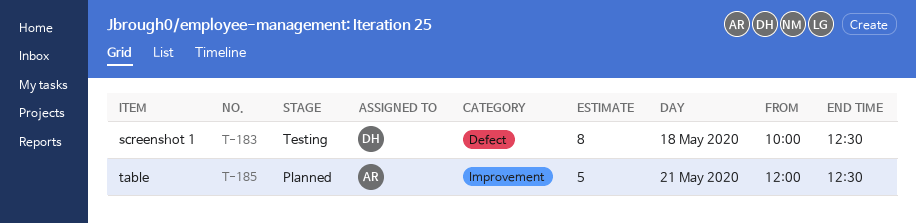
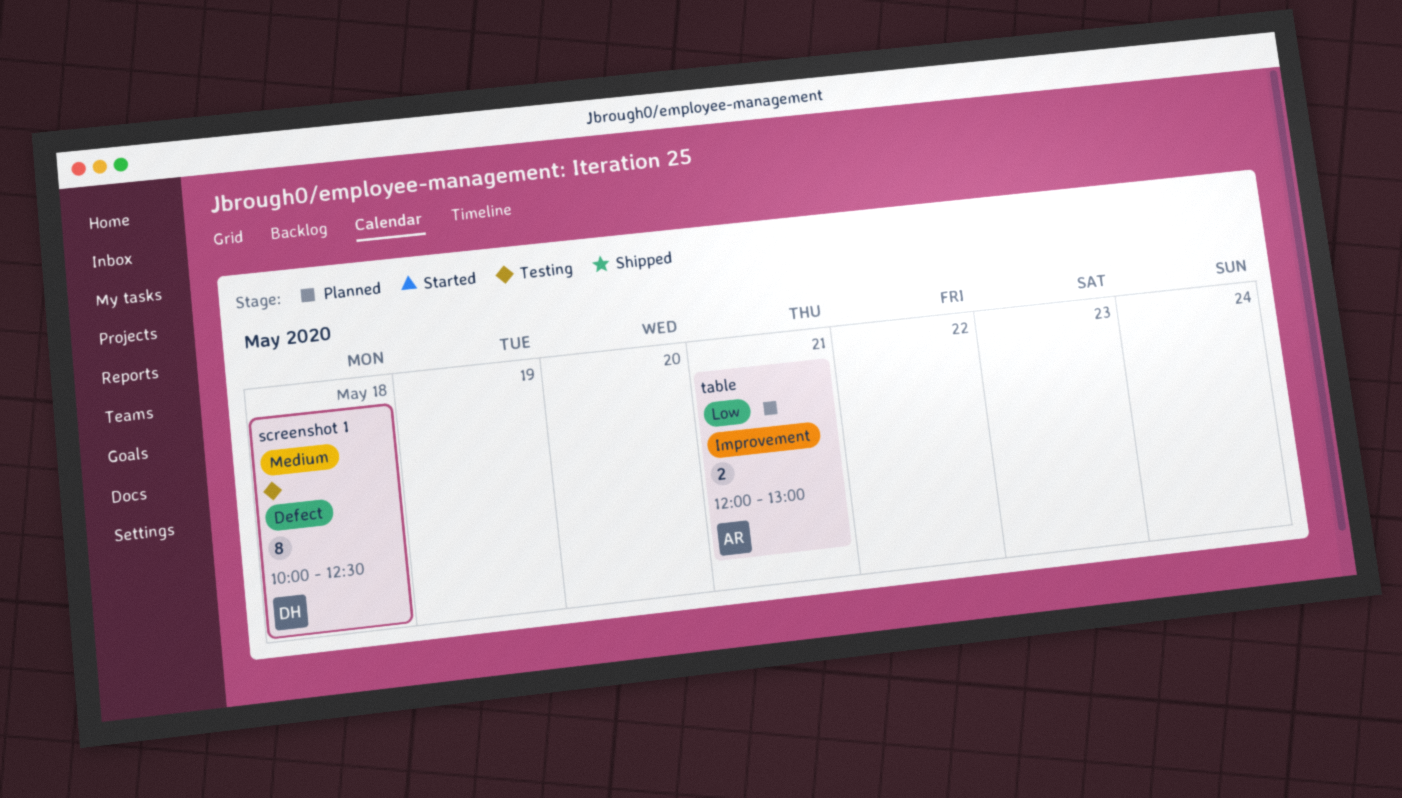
table, estimate: 5 -> 2
table, ends: 12:30 -> 13:00

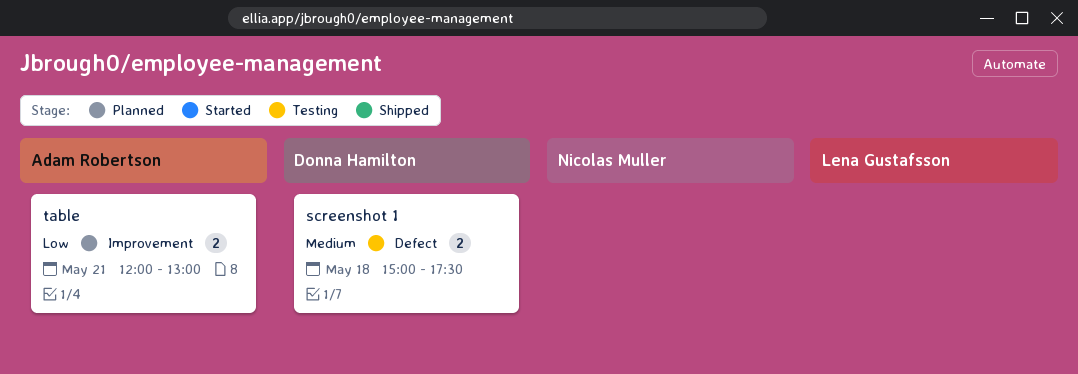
screenshot 1, estimate: 8 -> 2
screenshot 1, begins: 10:00 -> 15:00
screenshot 1, ends: 12:30 -> 17:30

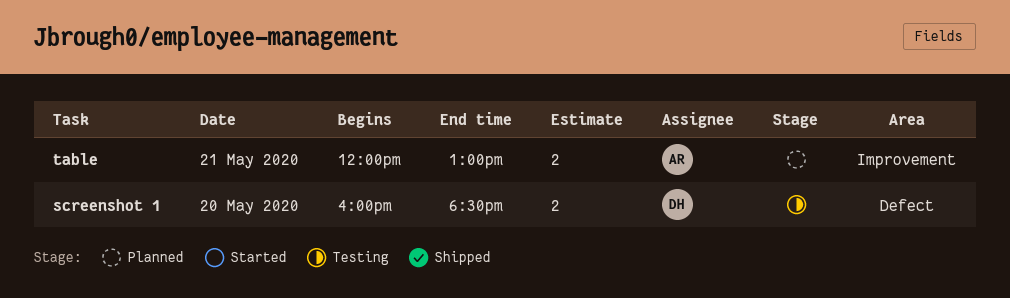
screenshot 1, day: May 18 -> May 20
screenshot 1, begins: 15:00 -> 16:00
screenshot 1, ends: 17:30 -> 18:30

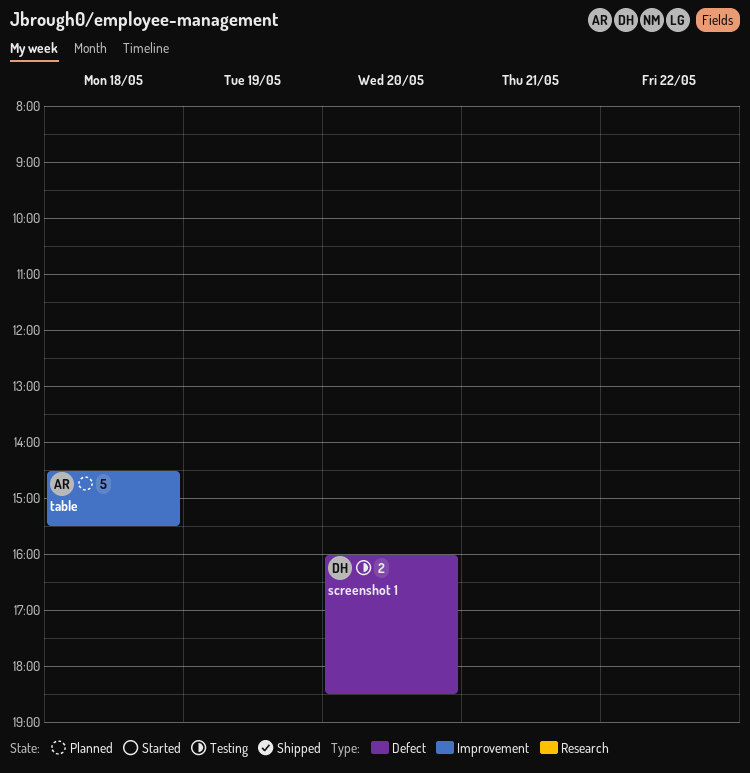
table, estimate: 2 -> 5
table, day: May 21 -> May 18
table, begins: 12:00 -> 14:30
table, ends: 13:00 -> 15:30

